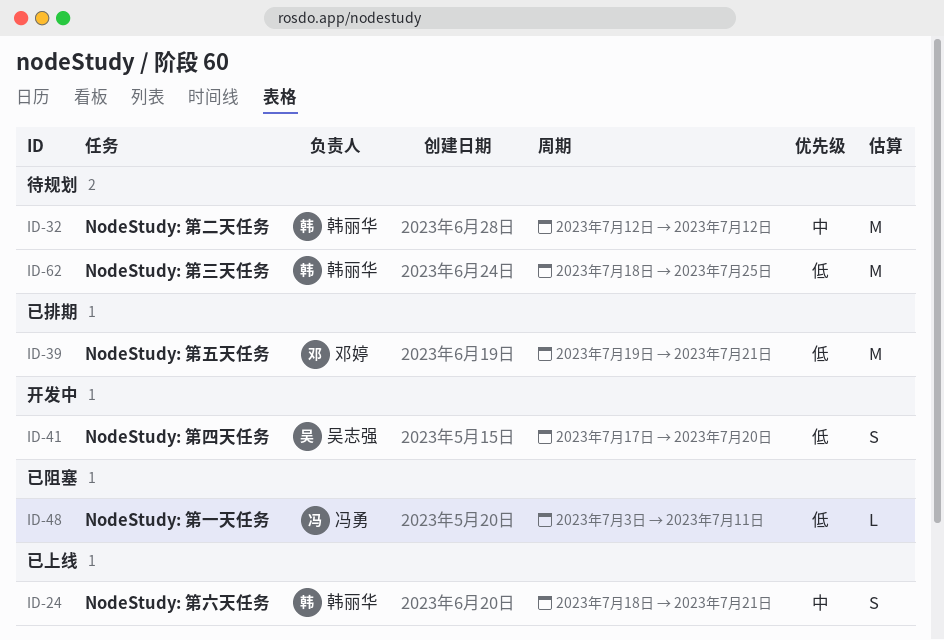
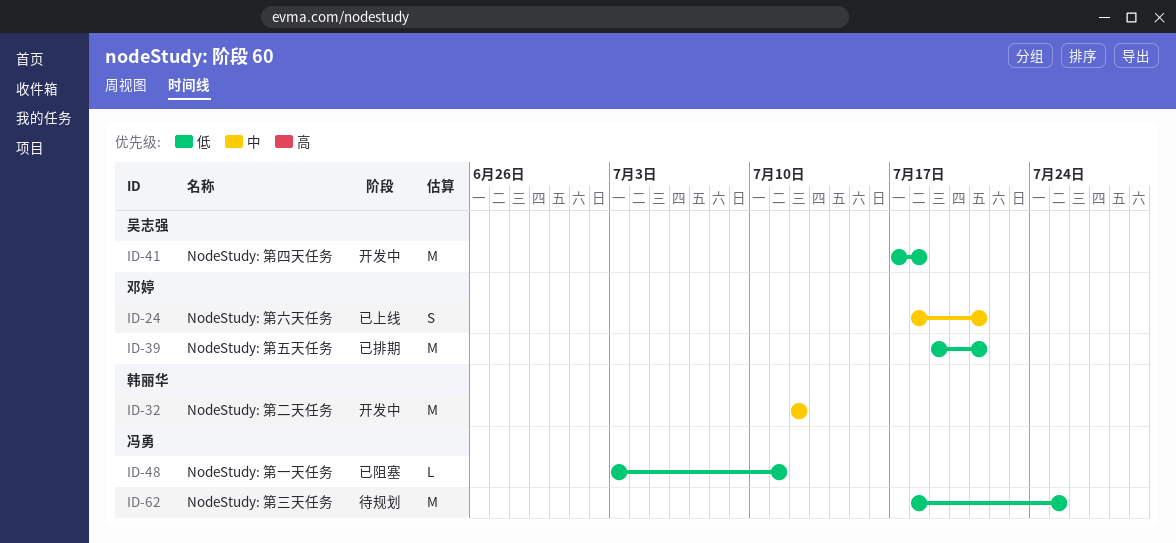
ID-24, owner: 韩丽华 -> 邓婷
ID-32, status: 待规划 -> 开发中
ID-41, estimate: S -> M
ID-41, due: Jul 20 -> Jul 18
ID-62, owner: 韩丽华 -> 冯勇

